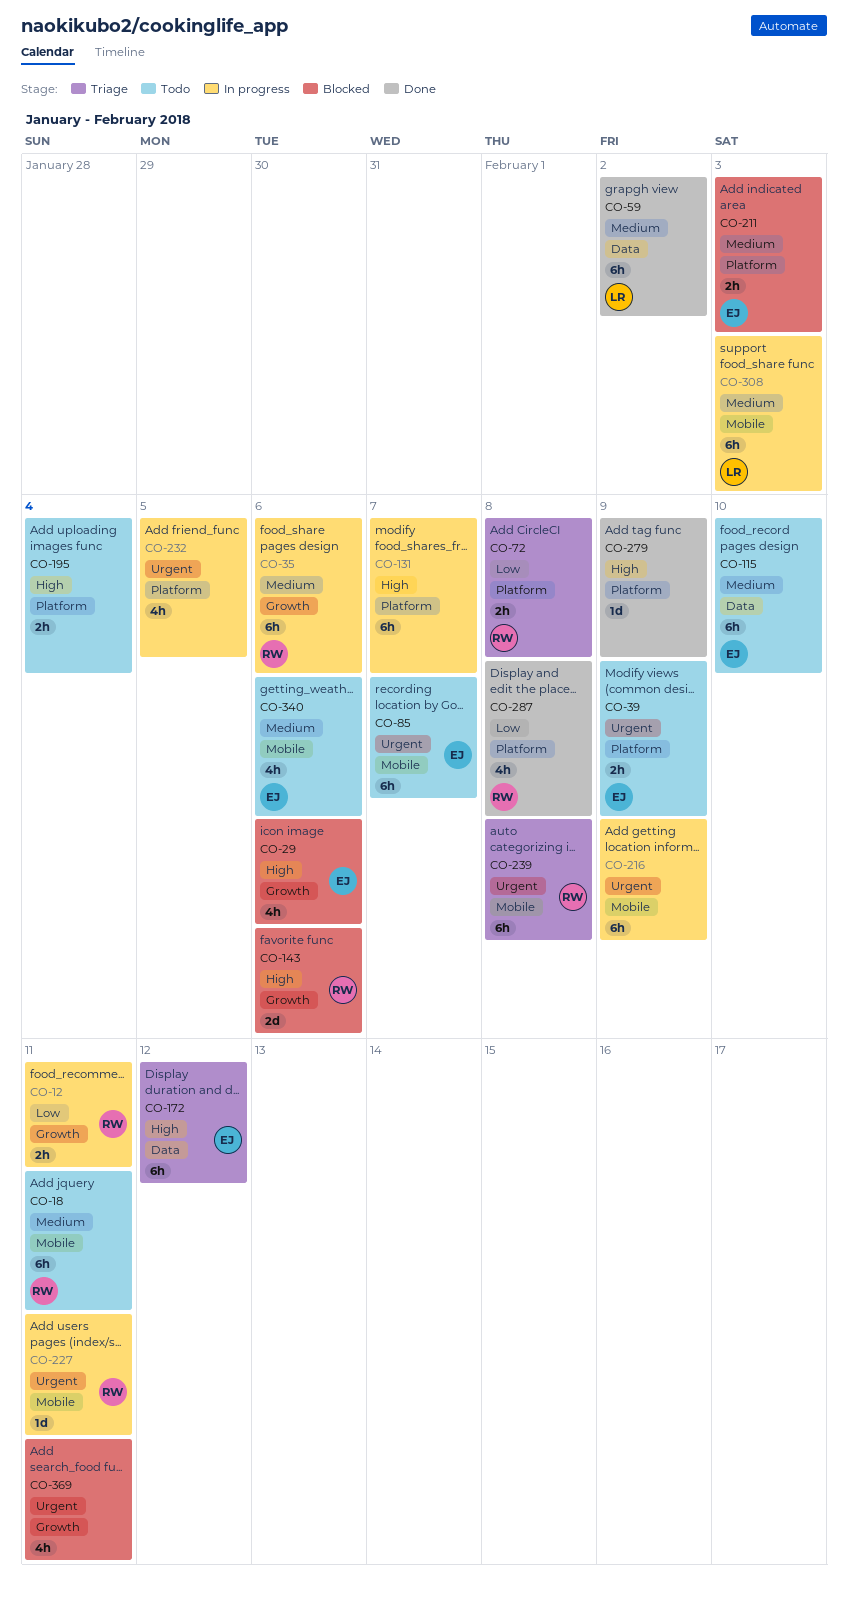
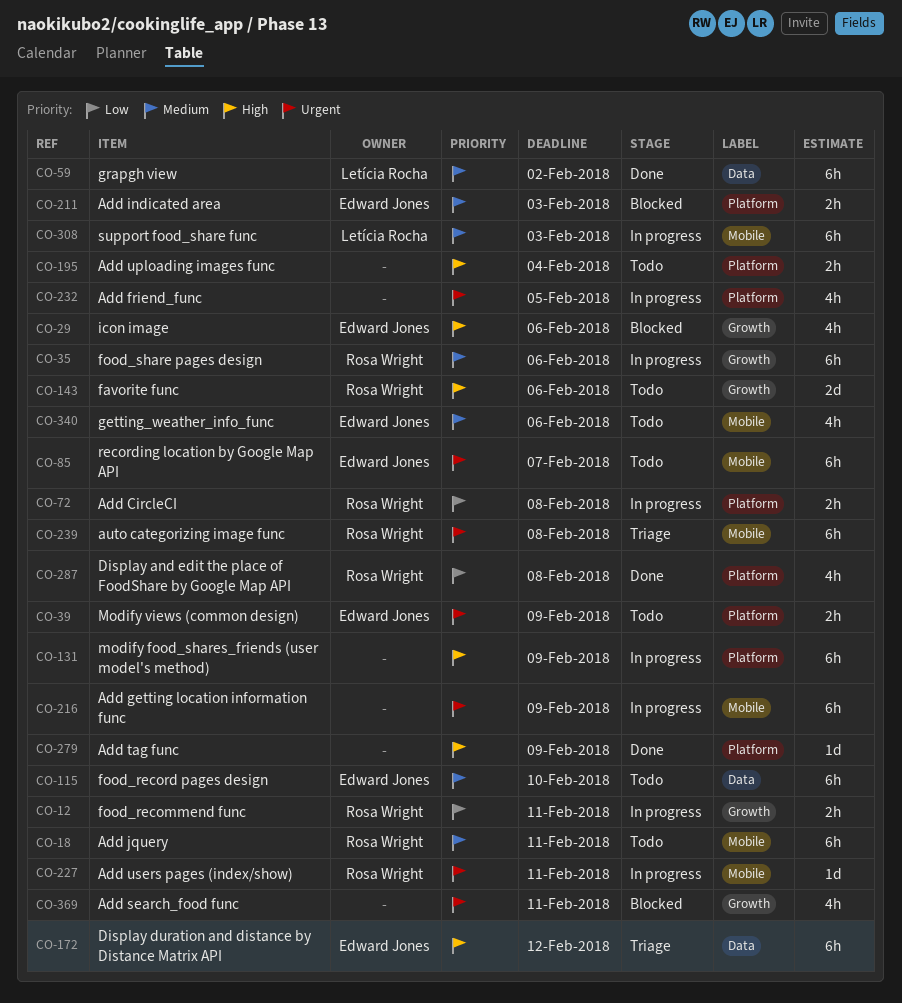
CO-72, status: Triage -> In progress
CO-131, due: Feb 7 -> Feb 9
CO-143, status: Blocked -> Todo

